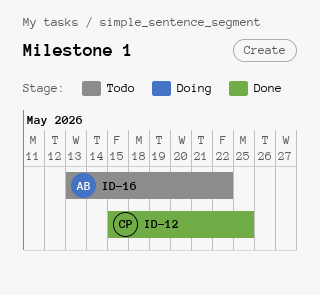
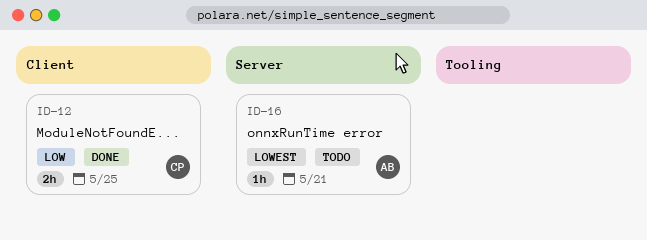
ID-16, due: May 22 -> May 21

